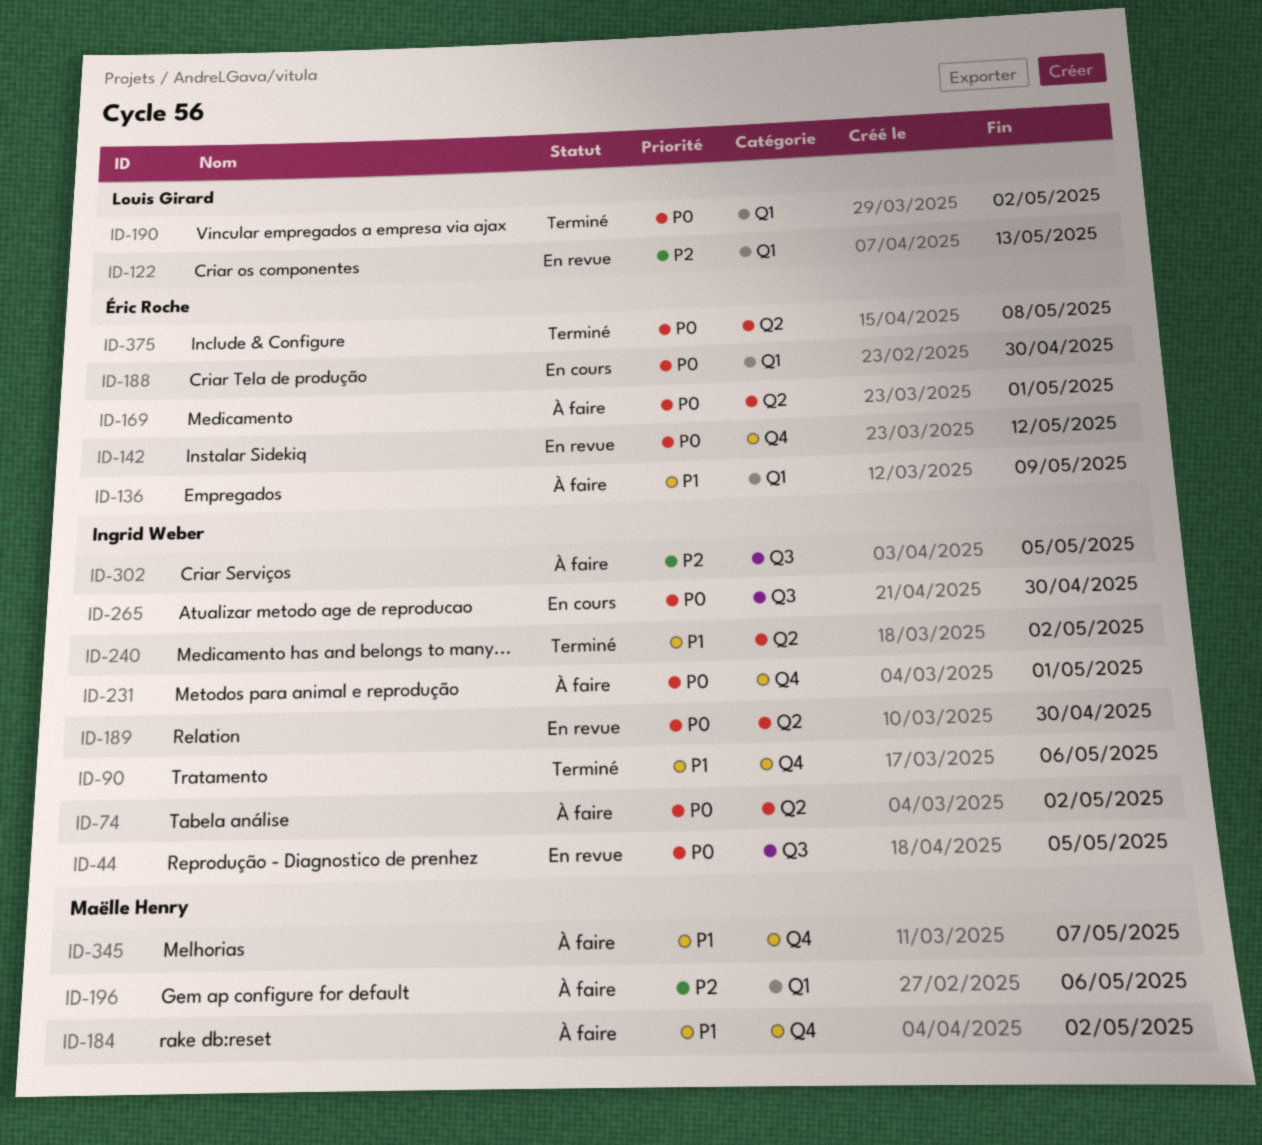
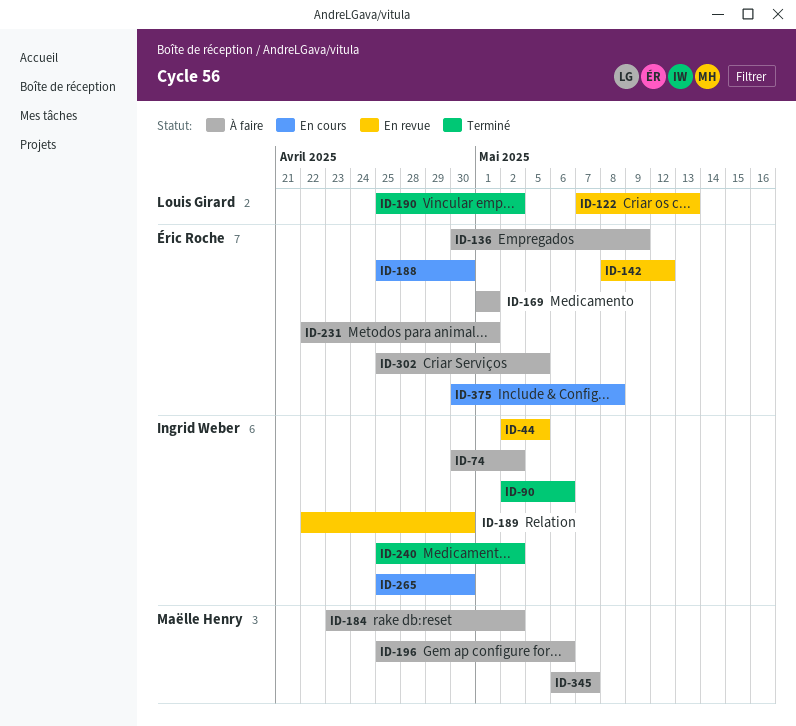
ID-231, owner: Ingrid Weber -> Éric Roche
ID-302, owner: Ingrid Weber -> Éric Roche
ID-375, status: Terminé -> En cours

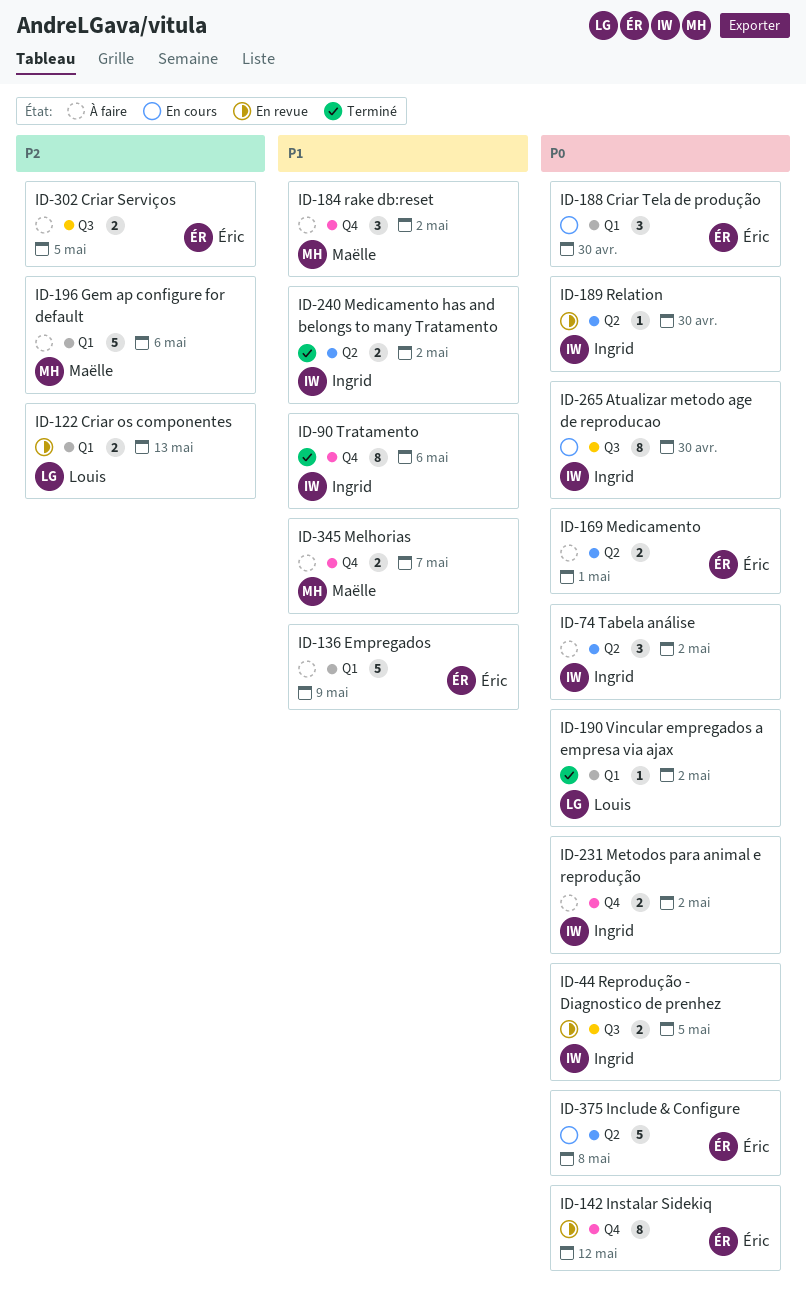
ID-231, owner: Éric Roche -> Ingrid Weber
ID-231, due: May 1 -> May 2

